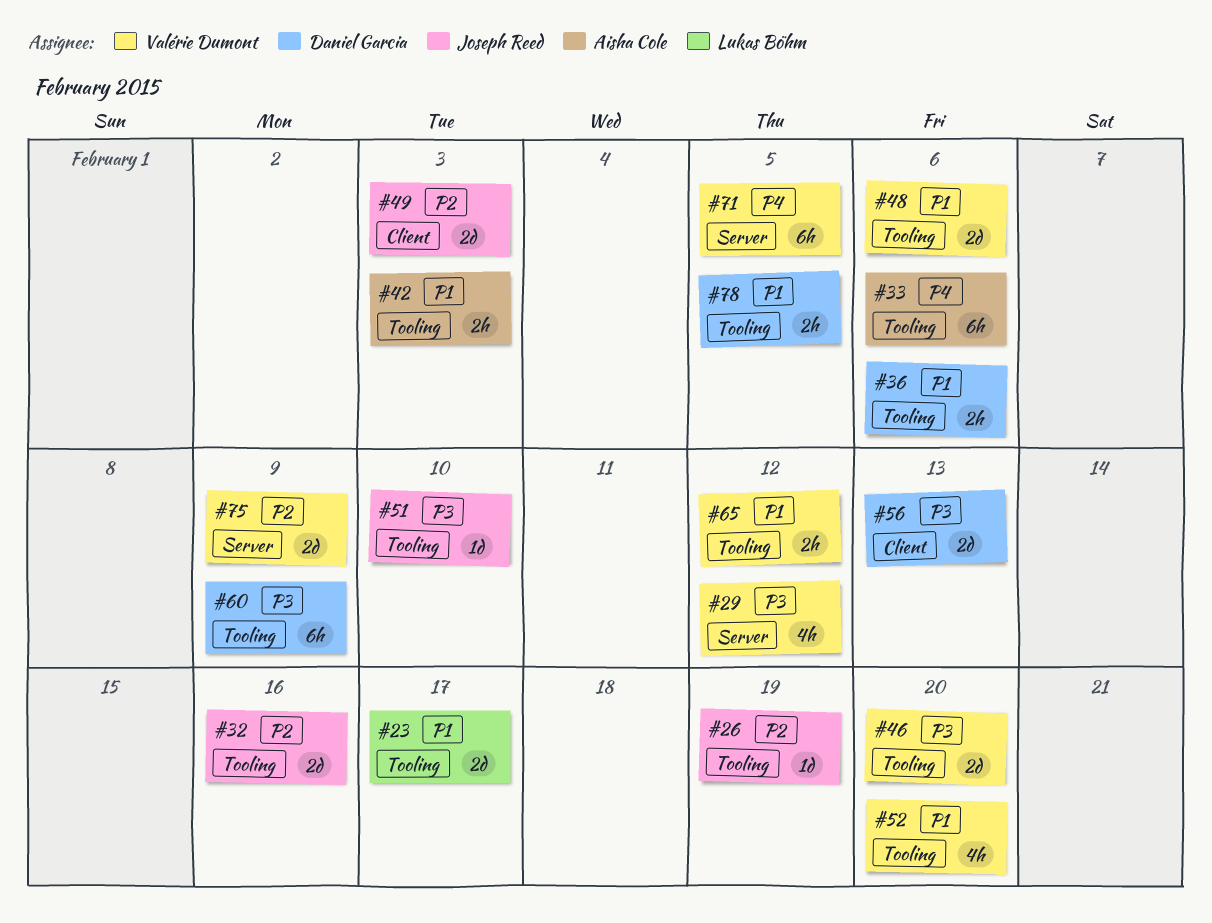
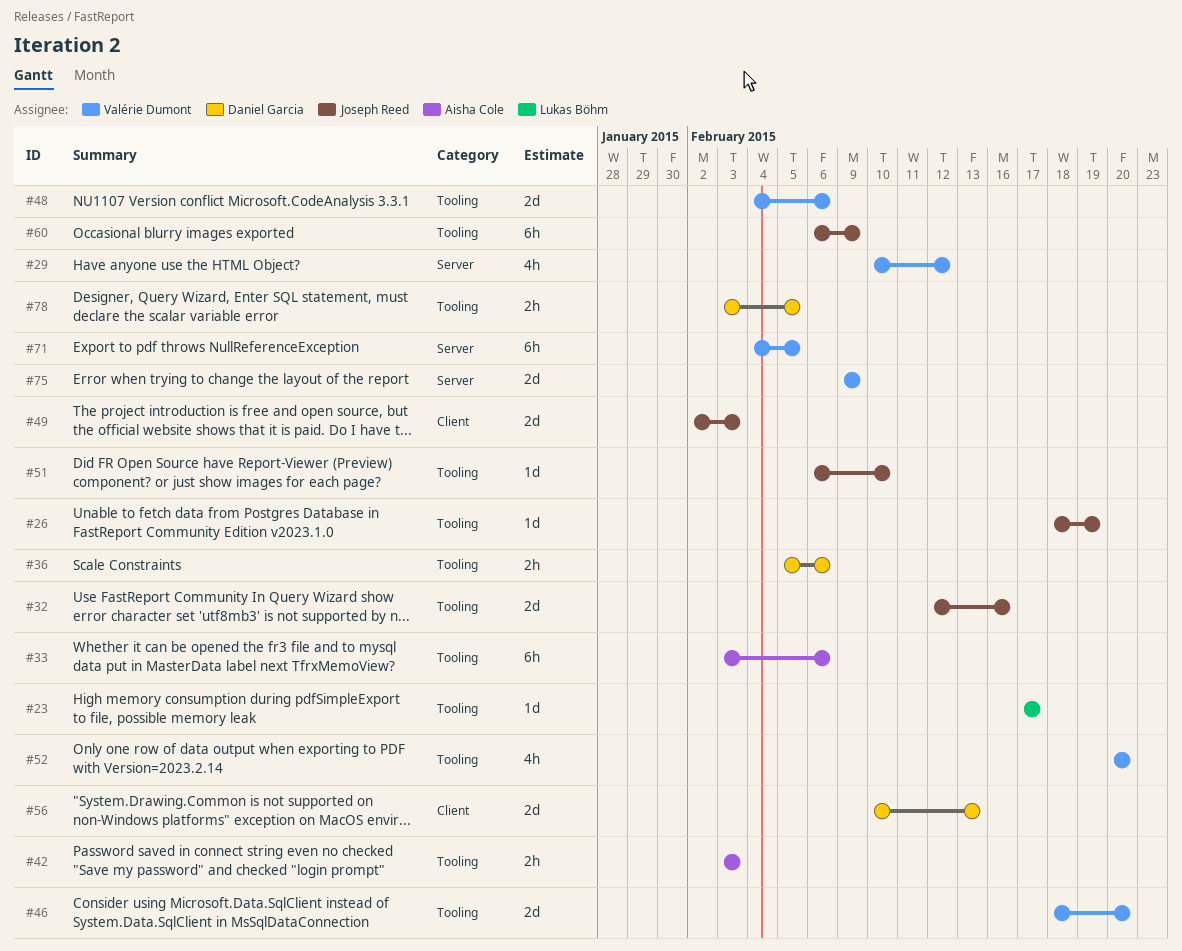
#23, estimate: 2d -> 1d
#60, owner: Daniel Garcia -> Joseph Reed
#65: present -> none

